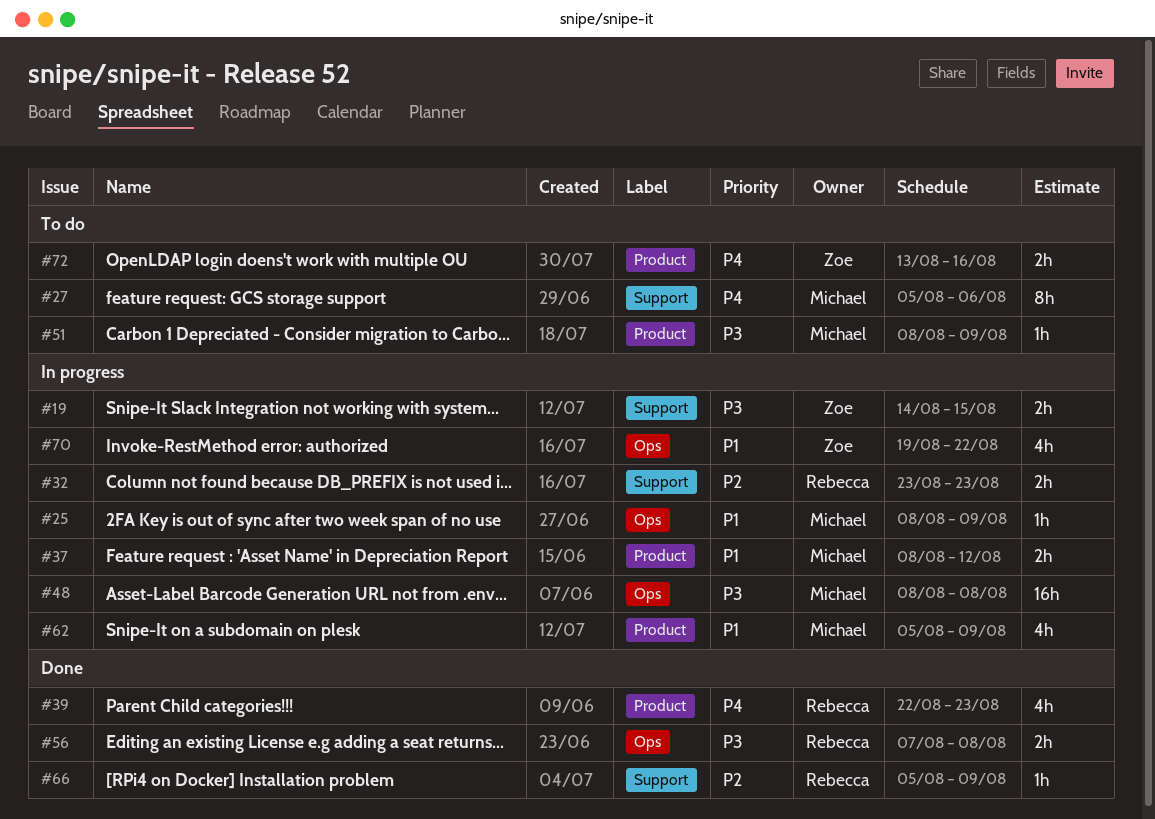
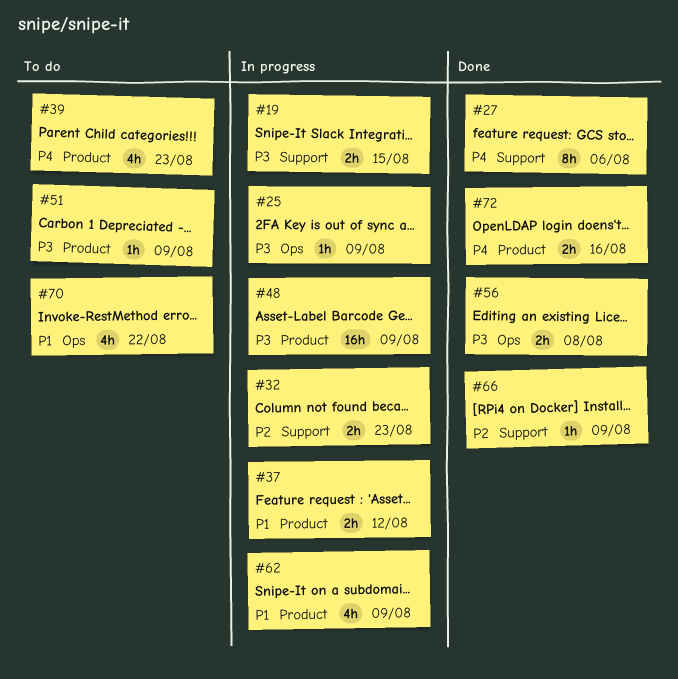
#25, priority: P1 -> P3
#27, status: To do -> Done
#39, status: Done -> To do
#48, label: Ops -> Product
#48, due: Aug 8 -> Aug 9
#70, status: In progress -> To do
#72, status: To do -> Done

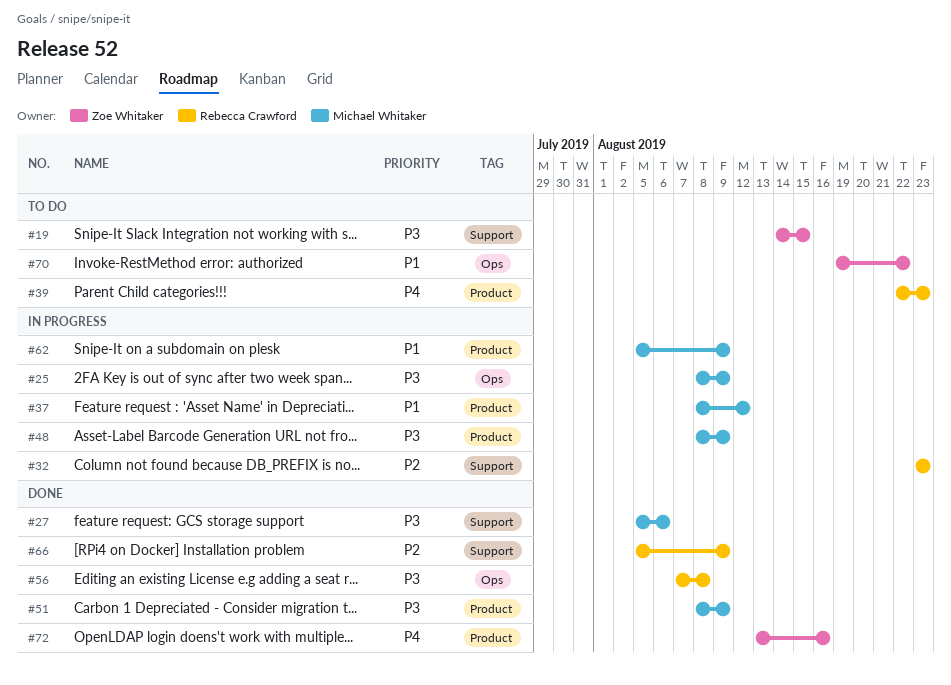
#19, status: In progress -> To do
#27, priority: P4 -> P3
#51, status: To do -> Done

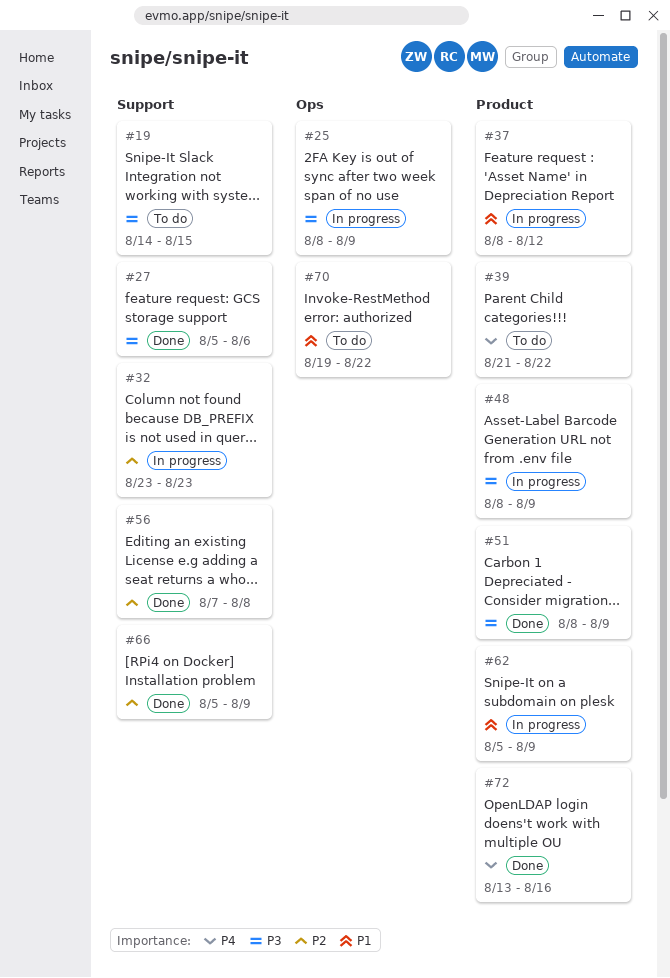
#39, start: Aug 22 -> Aug 21
#39, due: Aug 23 -> Aug 22
#56, priority: P3 -> P2
#56, label: Ops -> Support

